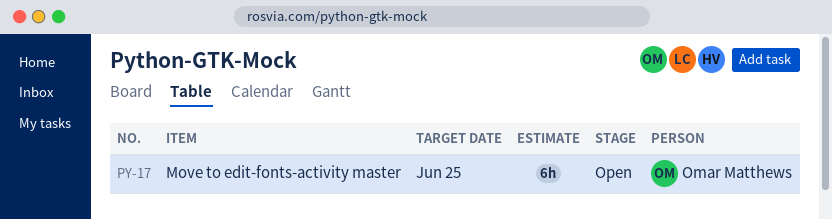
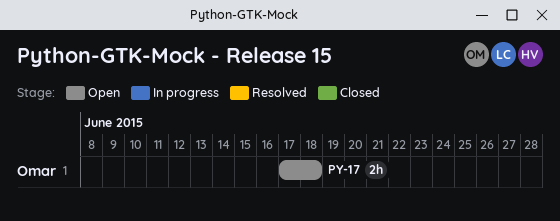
PY-17, estimate: 6h -> 2h
PY-17, due: Jun 25 -> Jun 18

